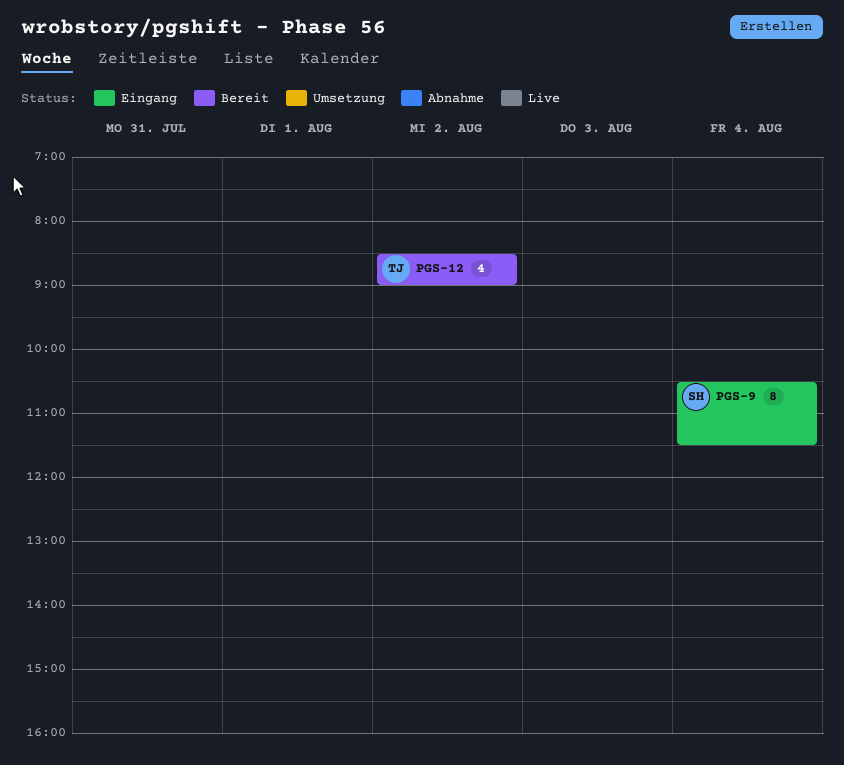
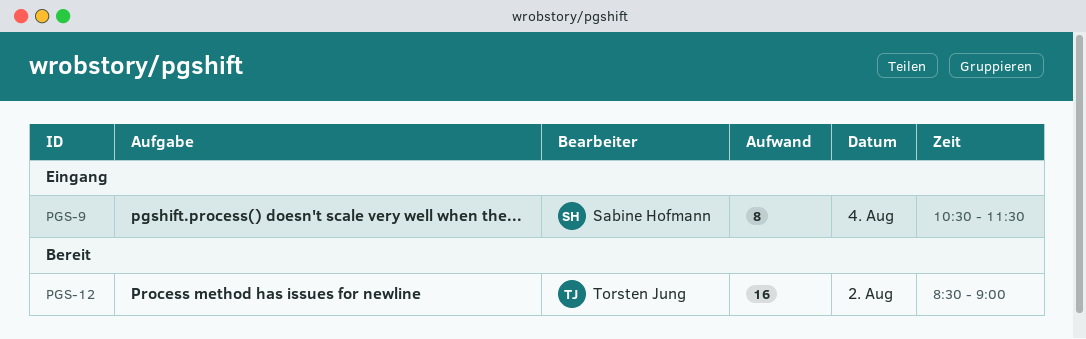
PGS-12, estimate: 4 -> 16

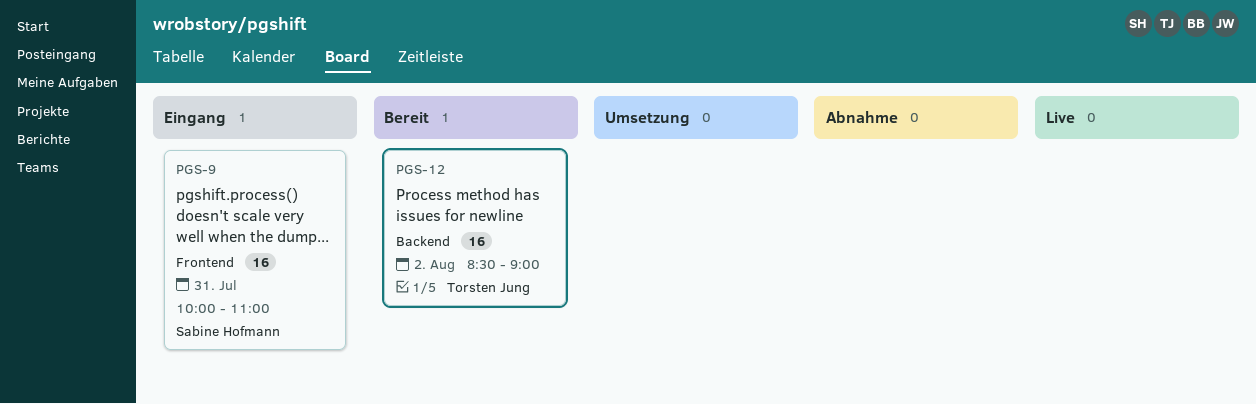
PGS-9, estimate: 8 -> 16
PGS-9, day: Aug 4 -> Jul 31
PGS-9, begins: 10:30 -> 10:00
PGS-9, ends: 11:30 -> 11:00

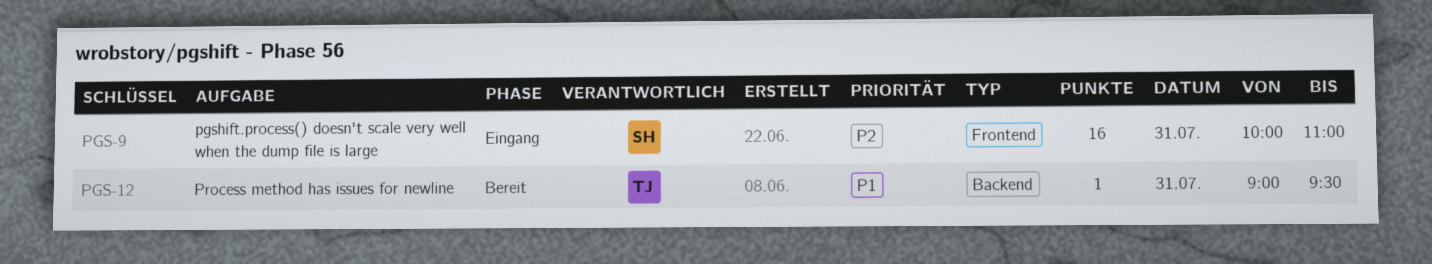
PGS-12, estimate: 16 -> 1
PGS-12, day: Aug 2 -> Jul 31
PGS-12, begins: 08:30 -> 09:00
PGS-12, ends: 09:00 -> 09:30

